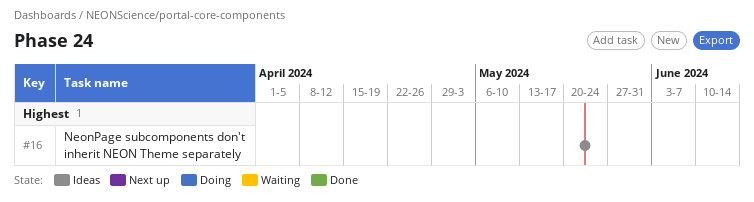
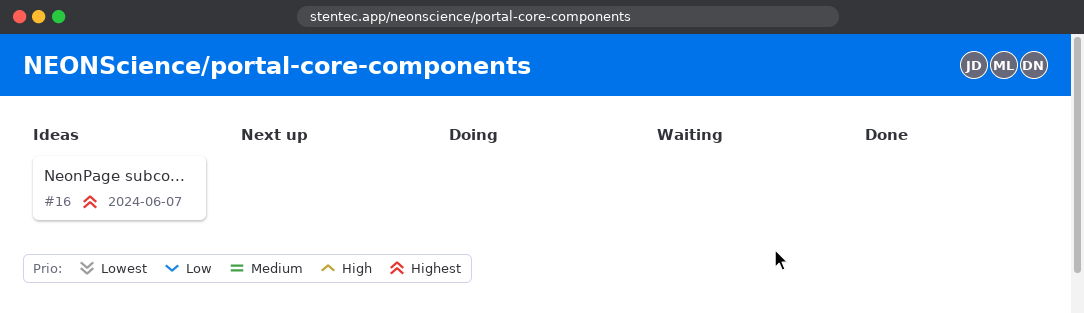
#16, due: May 24 -> Jun 7

